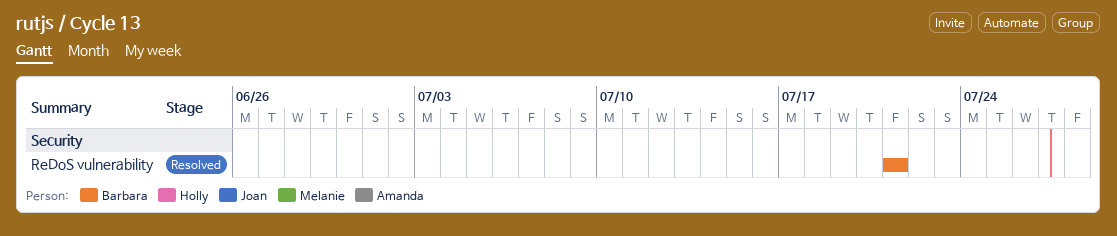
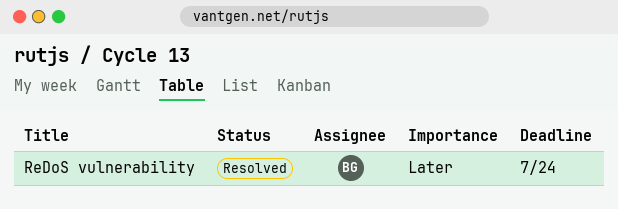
ReDoS vulnerability, due: Jul 21 -> Jul 24

